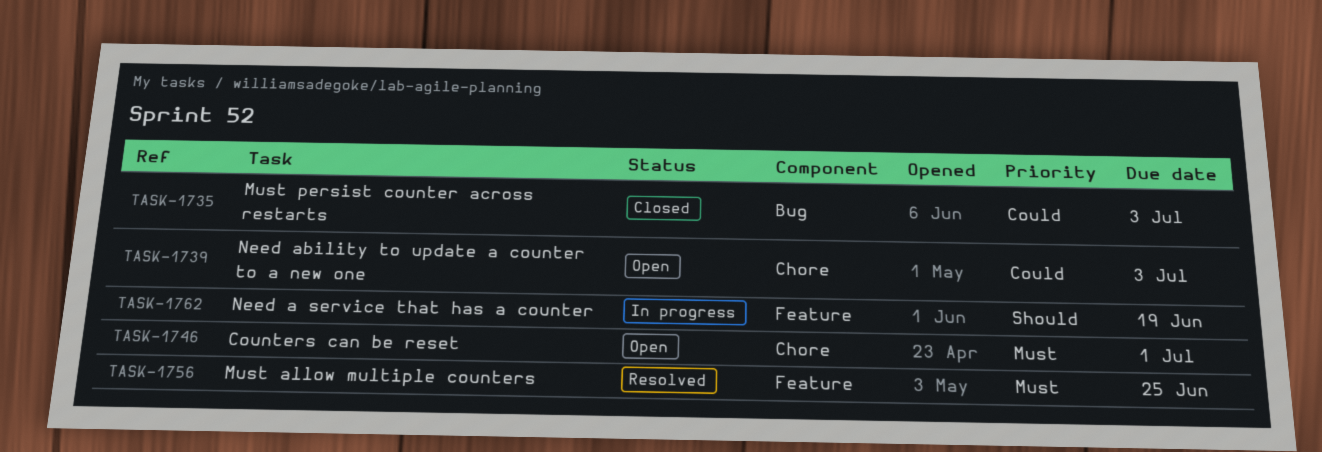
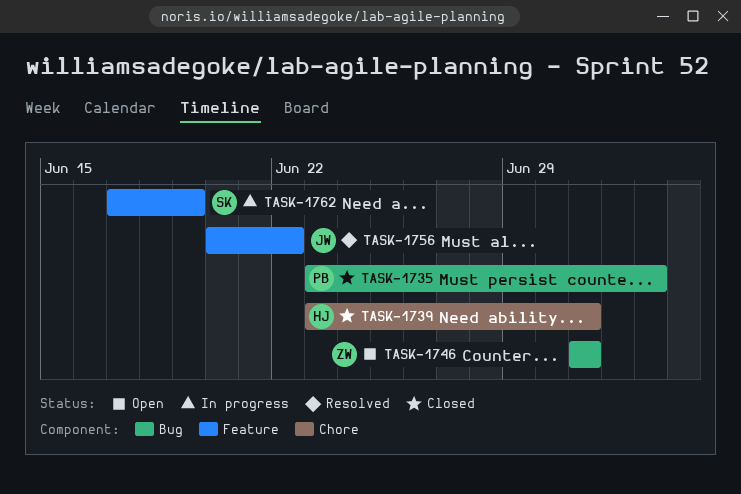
TASK-1739, status: Open -> Closed
TASK-1739, due: Jul 3 -> Jul 1
TASK-1746, label: Chore -> Bug
TASK-1756, due: Jun 25 -> Jun 22

